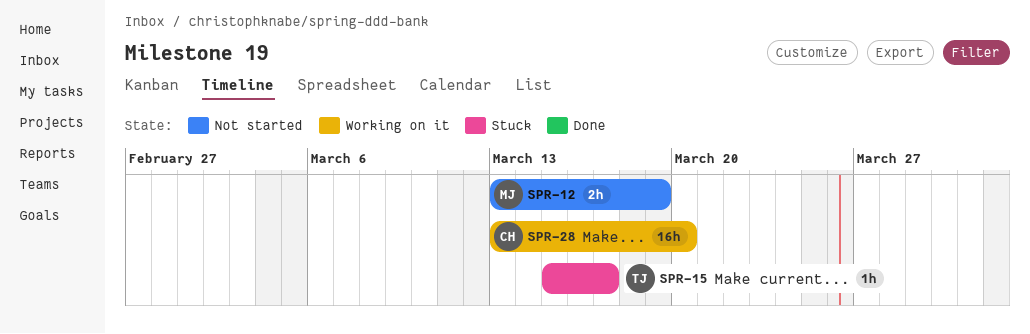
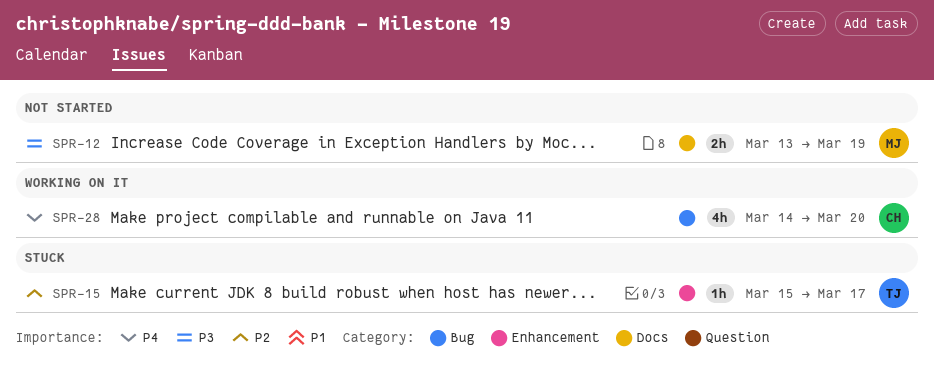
SPR-28, estimate: 16h -> 4h
SPR-28, start: Mar 13 -> Mar 14

